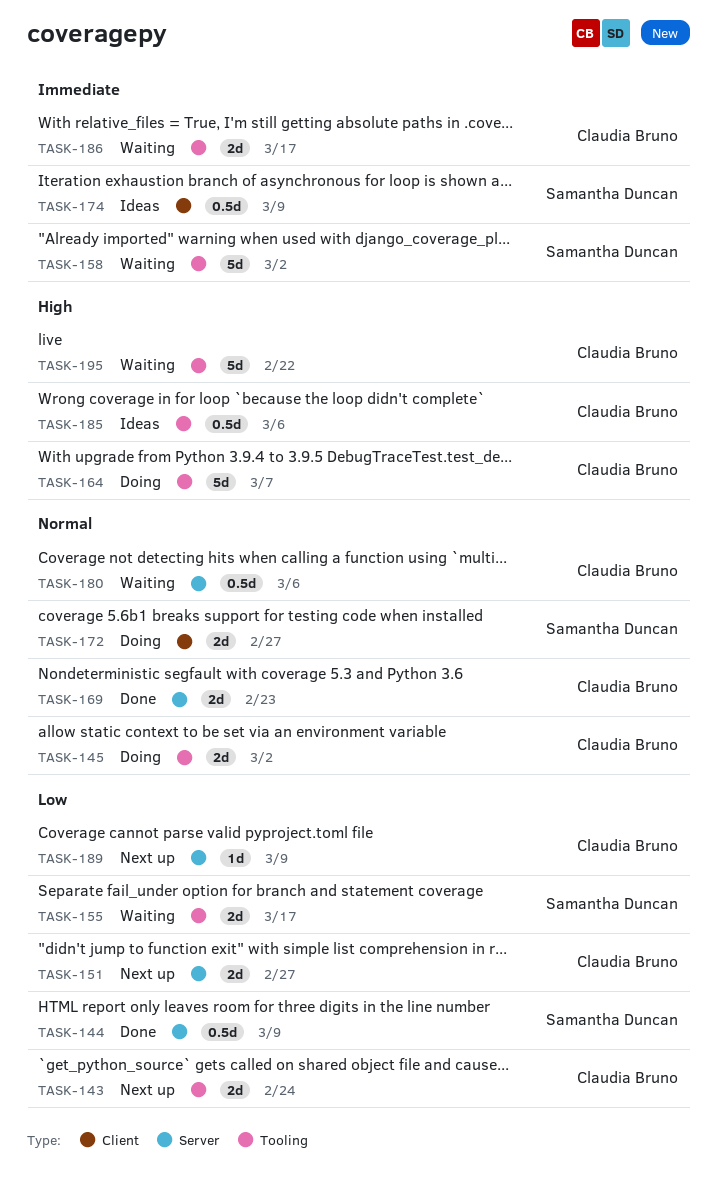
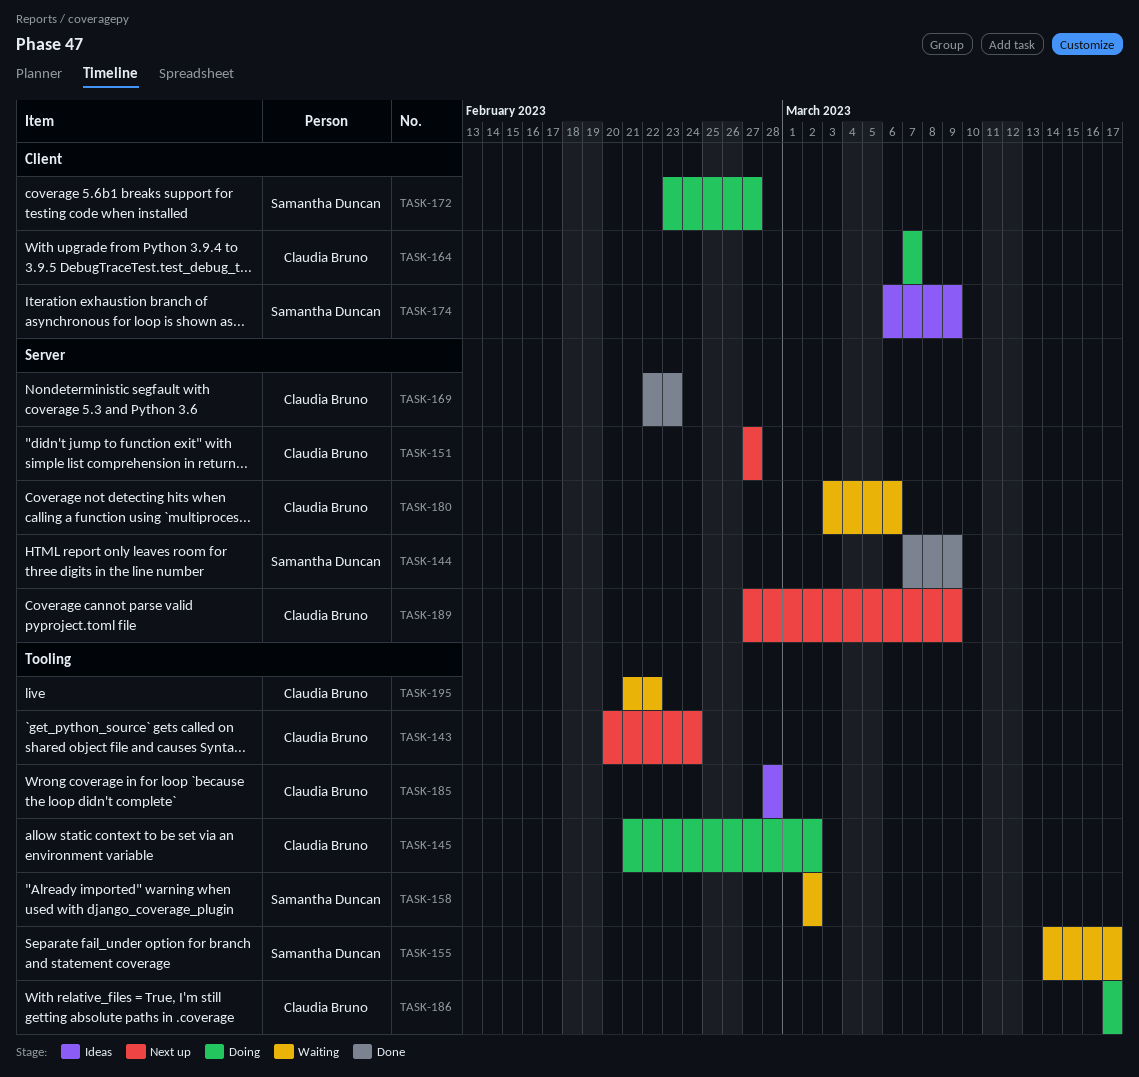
TASK-164, label: Tooling -> Client
TASK-185, due: Mar 6 -> Feb 28
TASK-186, status: Waiting -> Doing

